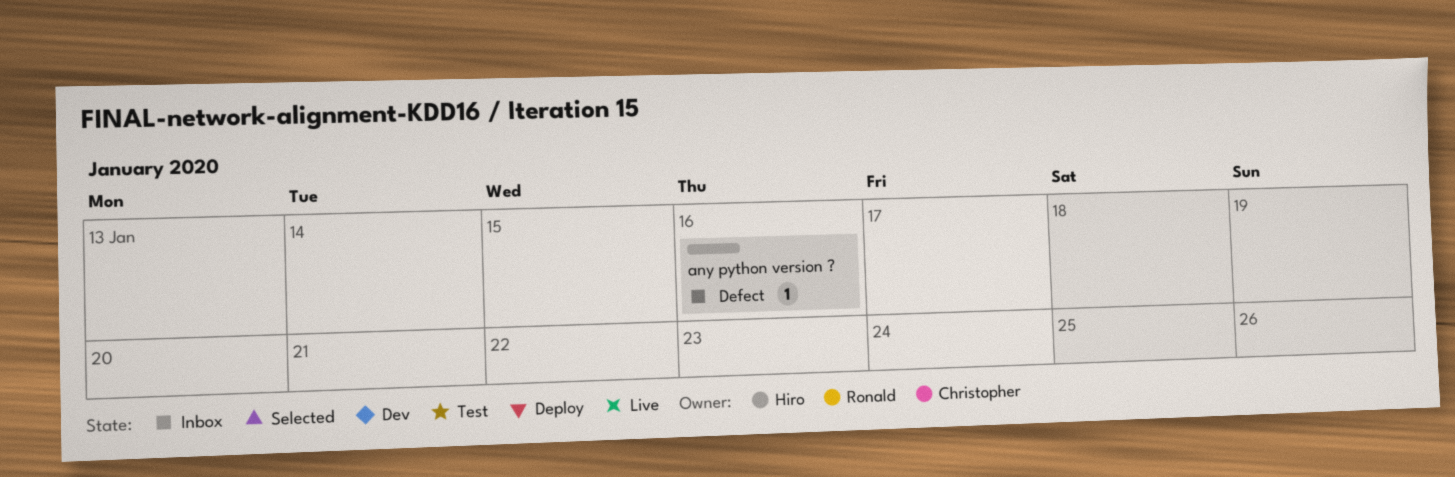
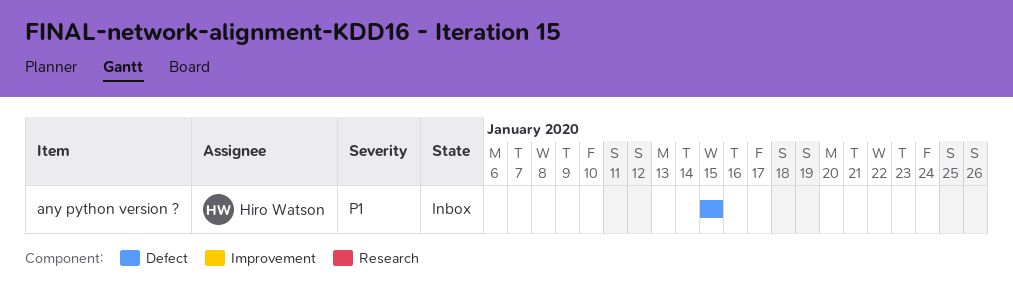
any python version ?, due: Jan 16 -> Jan 15

